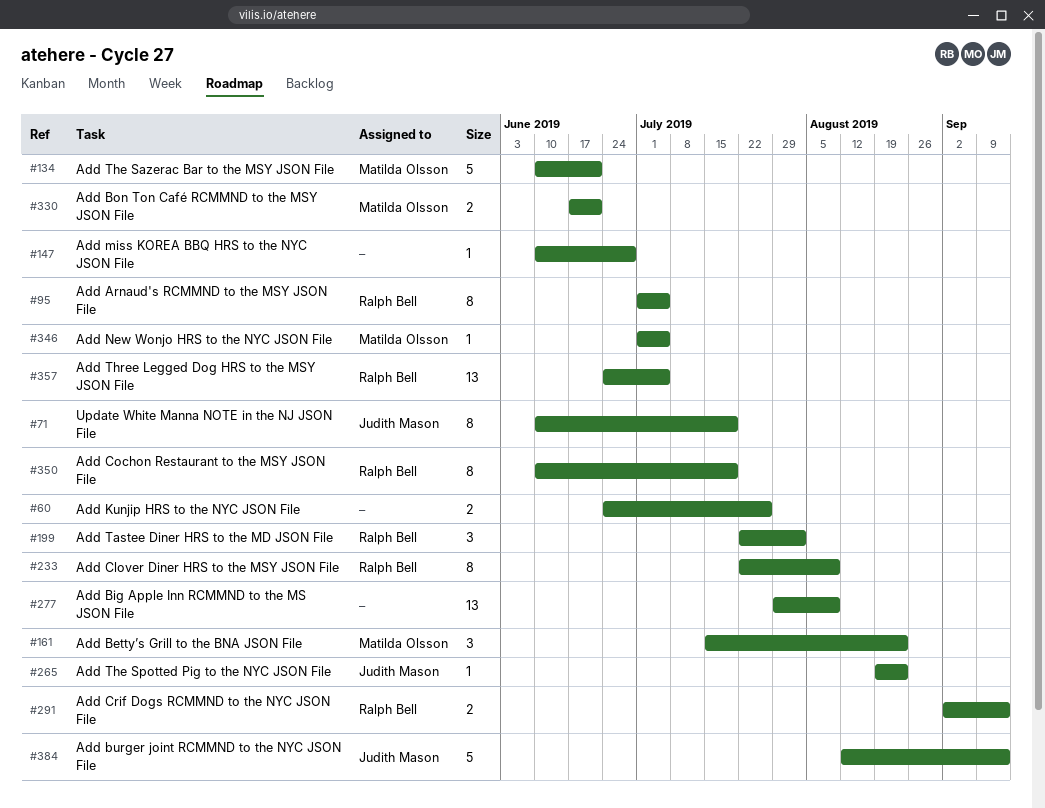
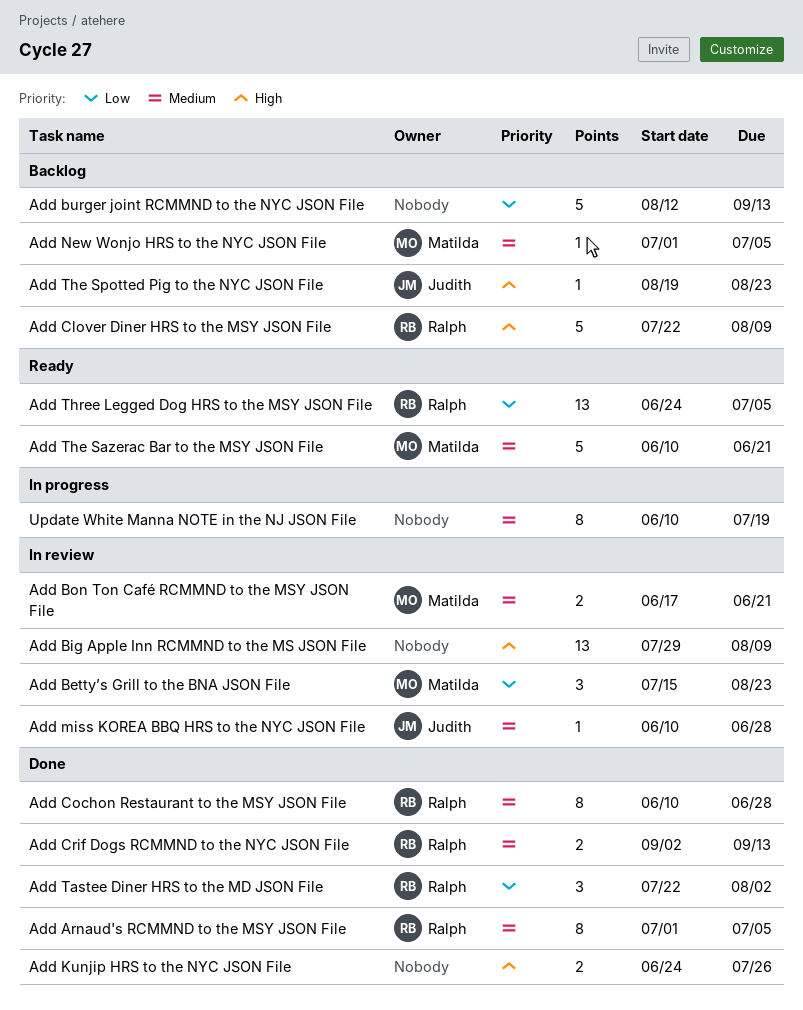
Add burger joint RCMMND to the NYC JSON File, owner: Judith Mason -> none
Add Clover Diner HRS to the MSY JSON File, estimate: 8 -> 5
Add Cochon Restaurant to the MSY JSON File, due: Jul 19 -> Jun 28
Add miss KOREA BBQ HRS to the NYC JSON File, owner: none -> Judith Mason
Update White Manna NOTE in the NJ JSON File, owner: Judith Mason -> none

